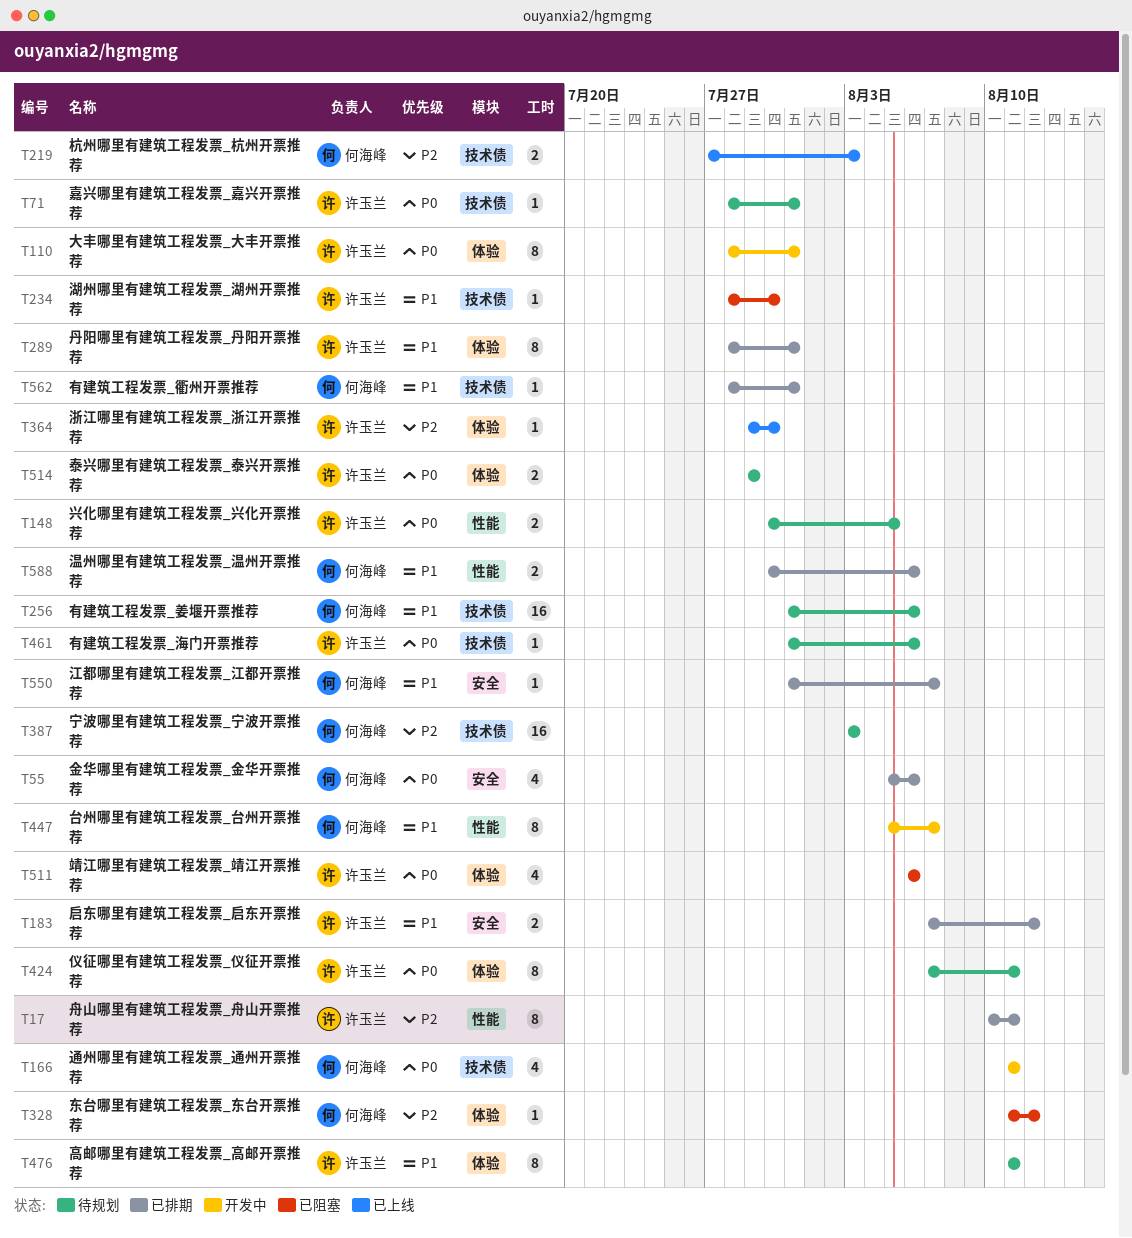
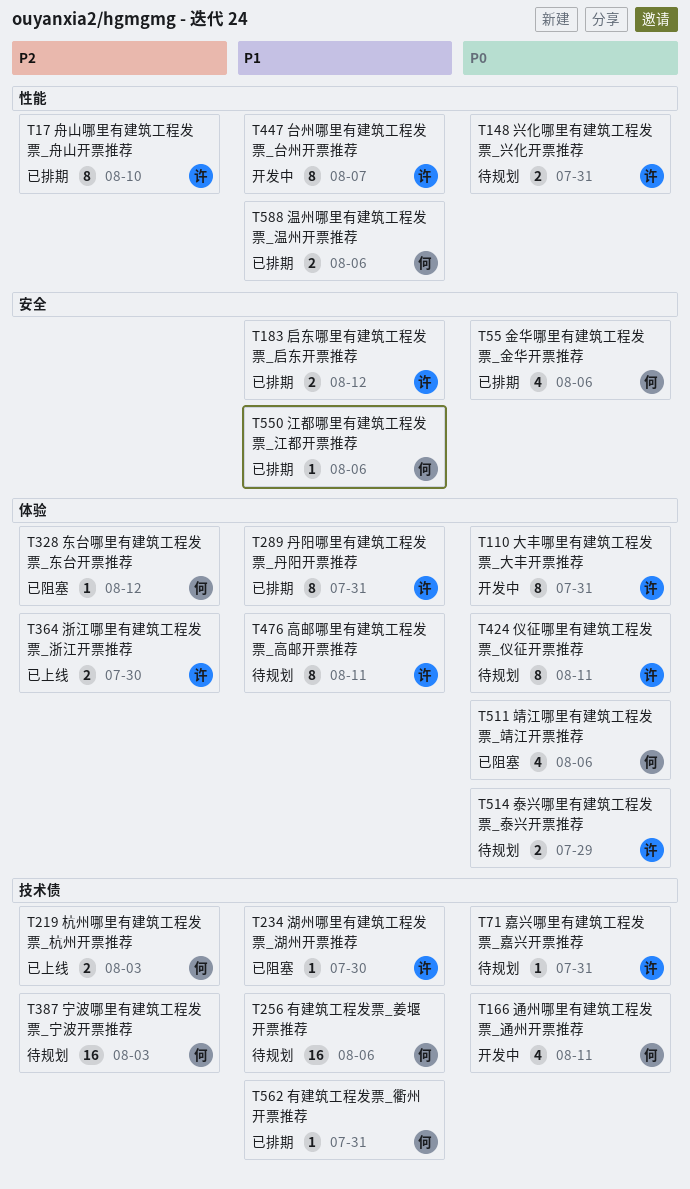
T17, due: Aug 11 -> Aug 10
T148, due: Aug 5 -> Jul 31
T364, estimate: 1 -> 2
T447, owner: 何海峰 -> 许玉兰
T461: present -> none
T511, owner: 许玉兰 -> 何海峰
T550, due: Aug 7 -> Aug 6

